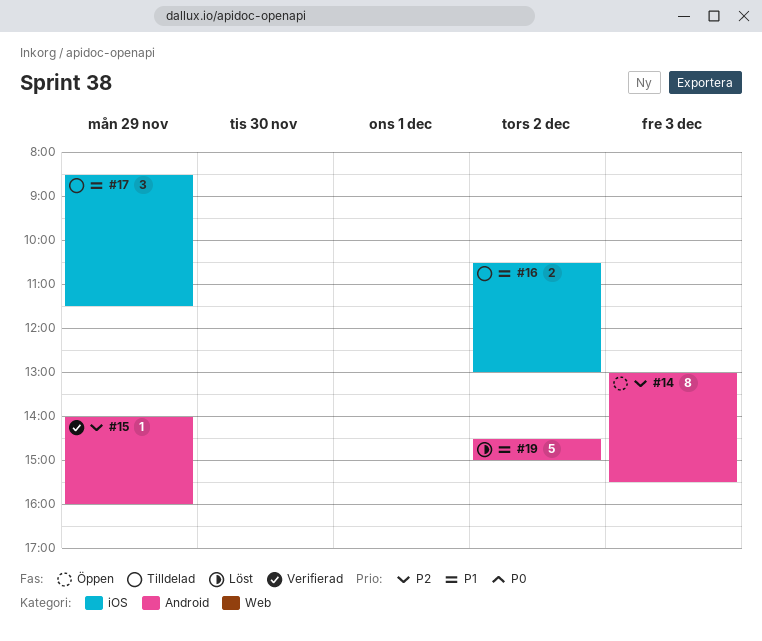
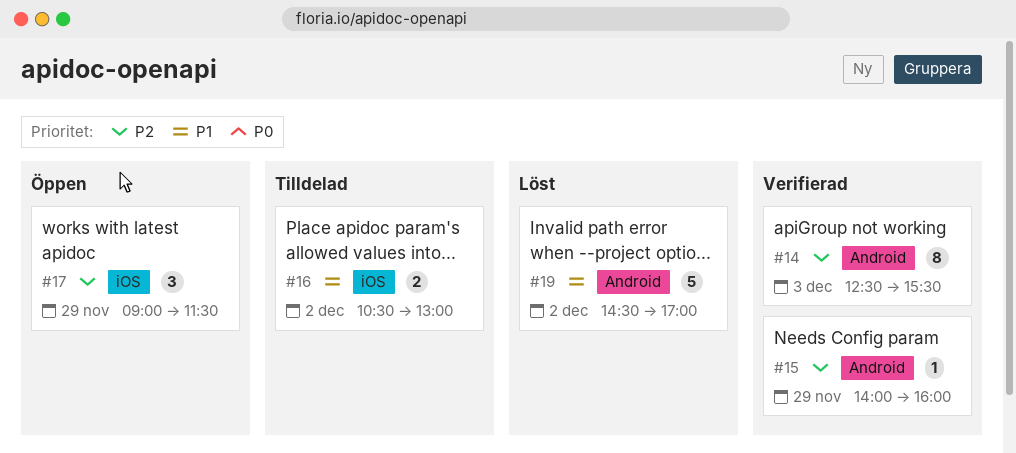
#14, status: Öppen -> Verifierad
#14, begins: 13:00 -> 12:30
#17, status: Tilldelad -> Öppen
#17, priority: P1 -> P2
#17, begins: 08:30 -> 09:00
#19, ends: 15:00 -> 17:00

